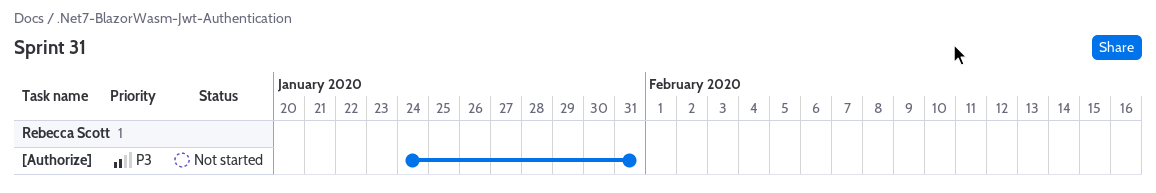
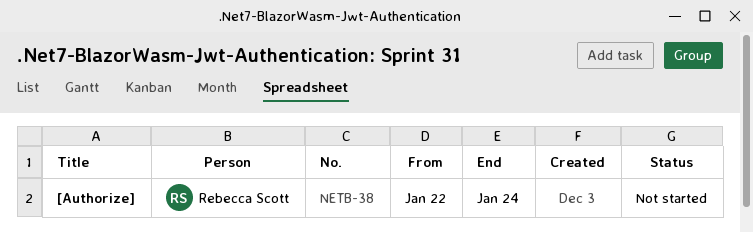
[Authorize], start: Jan 24 -> Jan 22
[Authorize], due: Jan 31 -> Jan 24

